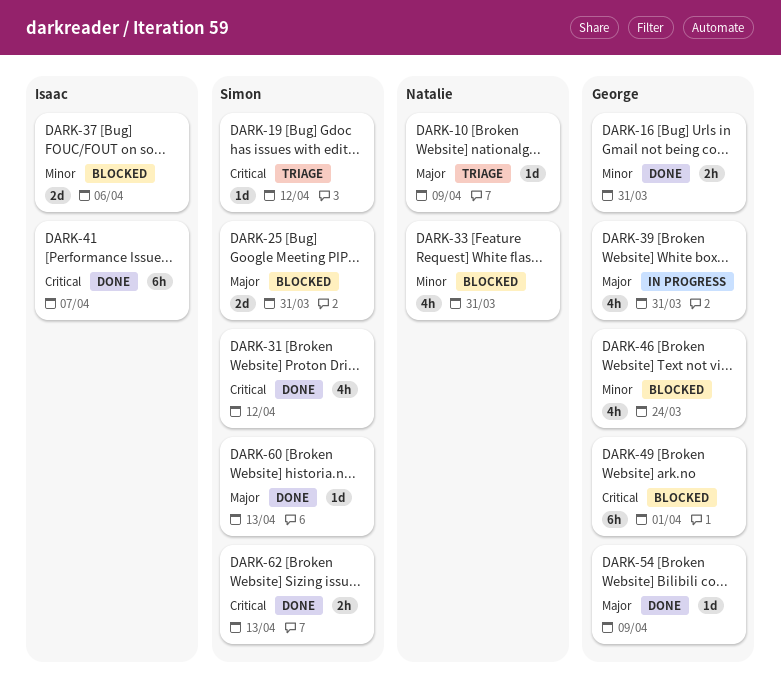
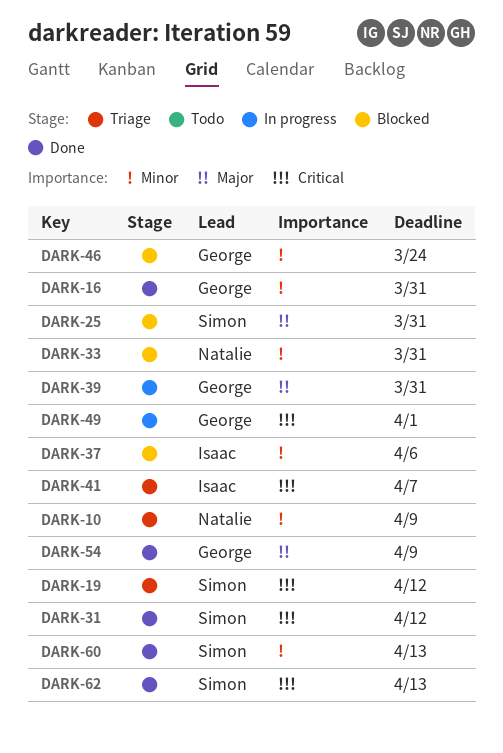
DARK-10, priority: Major -> Minor
DARK-41, status: Done -> Triage
DARK-49, status: Blocked -> In progress
DARK-60, priority: Major -> Minor

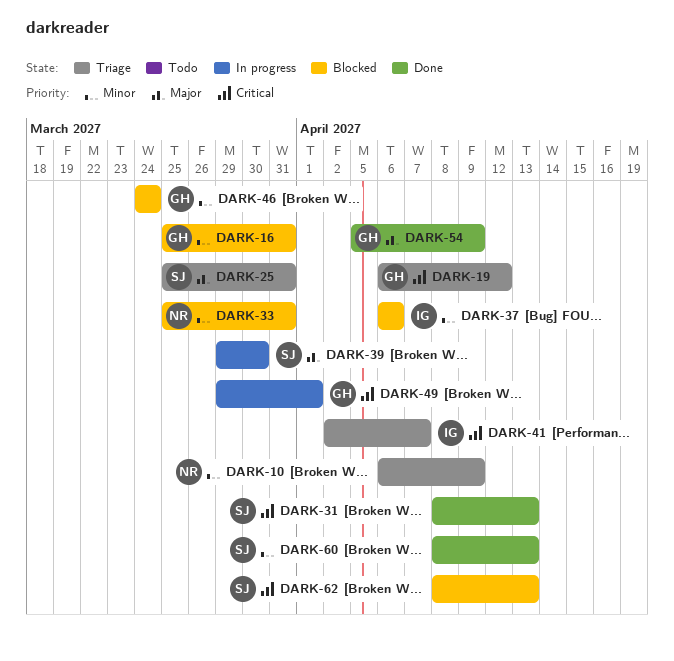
DARK-16, status: Done -> Blocked
DARK-19, owner: Simon -> George
DARK-25, status: Blocked -> Triage
DARK-31, due: Apr 12 -> Apr 13
DARK-39, owner: George -> Simon
DARK-39, due: Mar 31 -> Mar 30
DARK-62, status: Done -> Blocked

